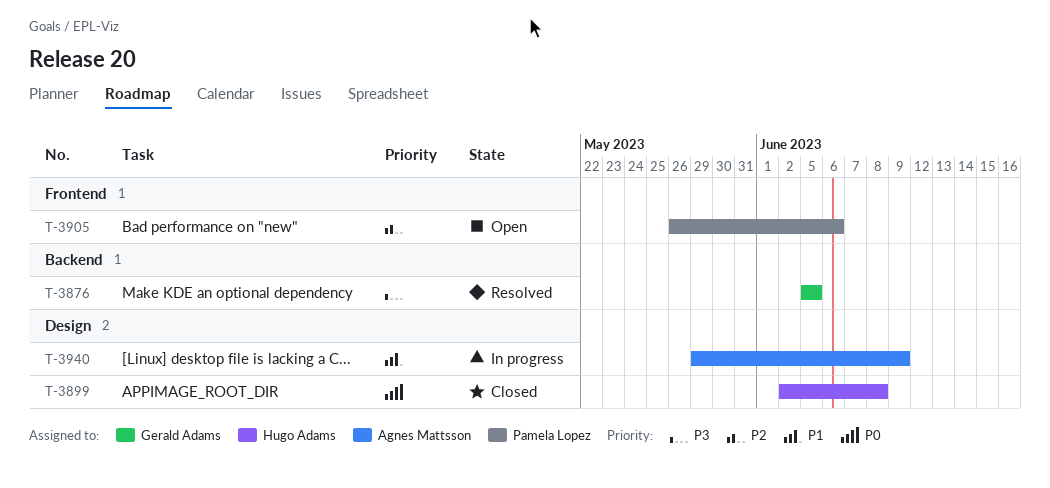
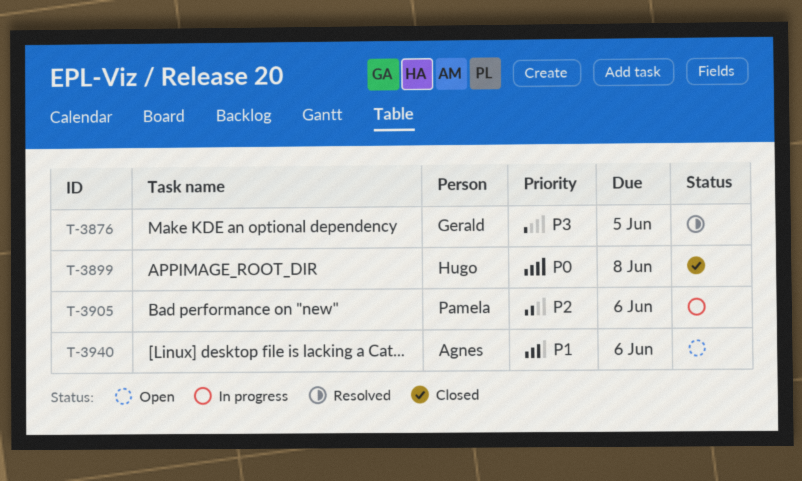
T-3905, status: Open -> In progress
T-3940, status: In progress -> Open
T-3940, due: Jun 9 -> Jun 6

